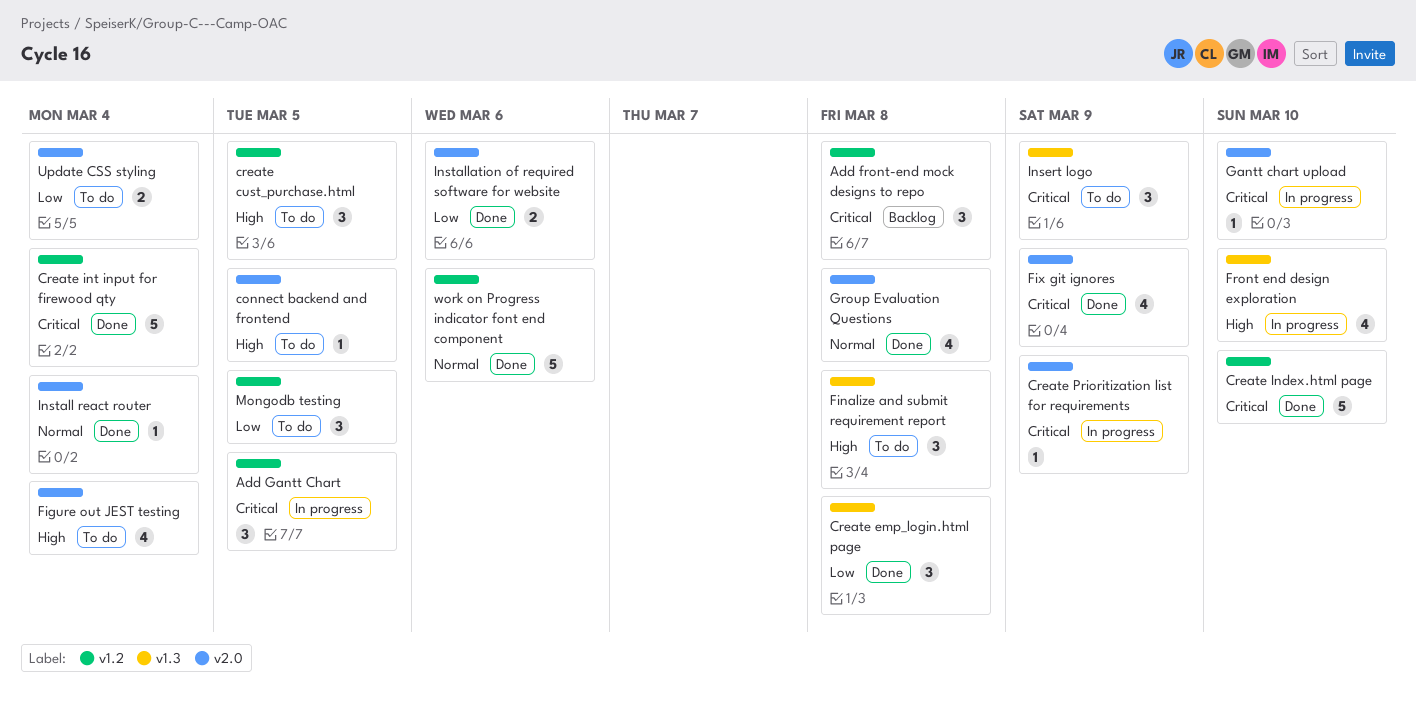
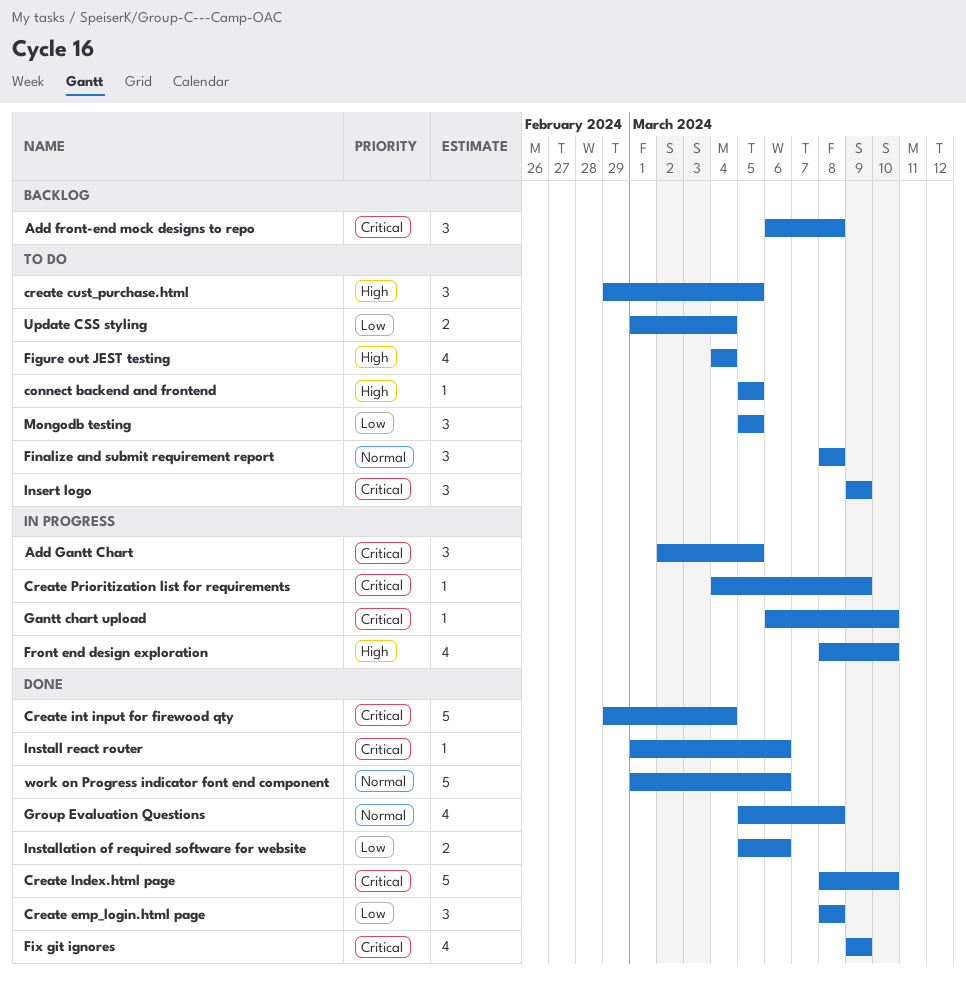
Finalize and submit requirement report, priority: High -> Normal
Install react router, priority: Normal -> Critical
Install react router, due: Mar 4 -> Mar 6

